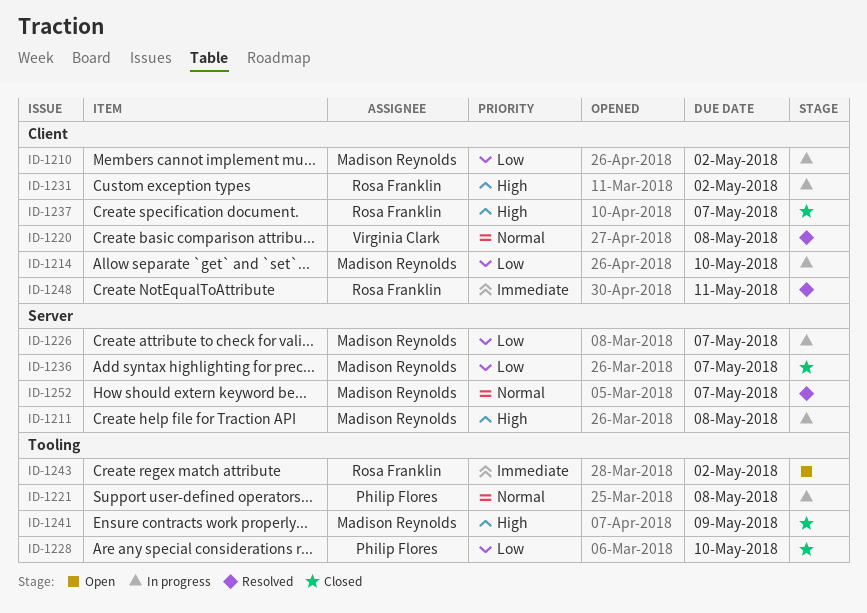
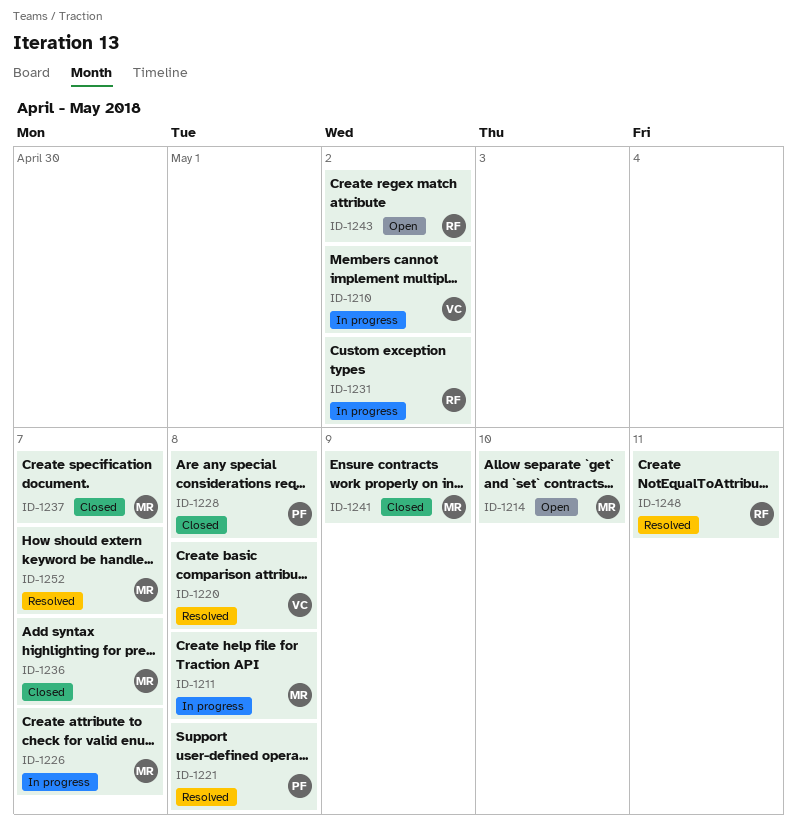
ID-1210, owner: Madison Reynolds -> Virginia Clark
ID-1214, status: In progress -> Open
ID-1221, status: In progress -> Resolved
ID-1228, due: May 10 -> May 8
ID-1237, owner: Rosa Franklin -> Madison Reynolds

